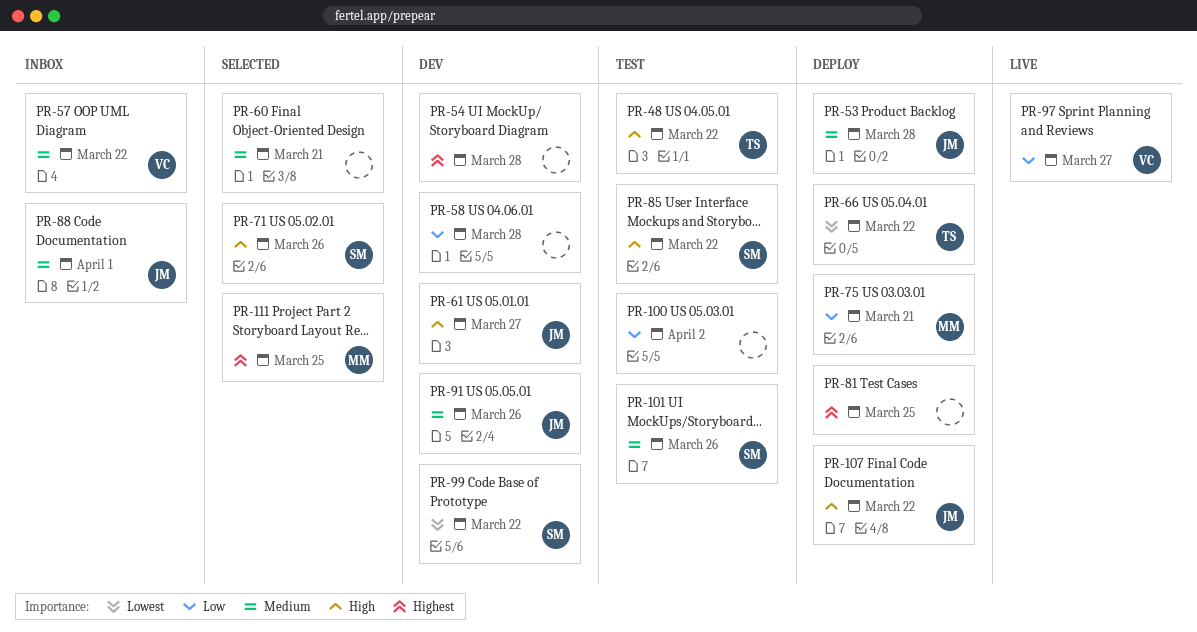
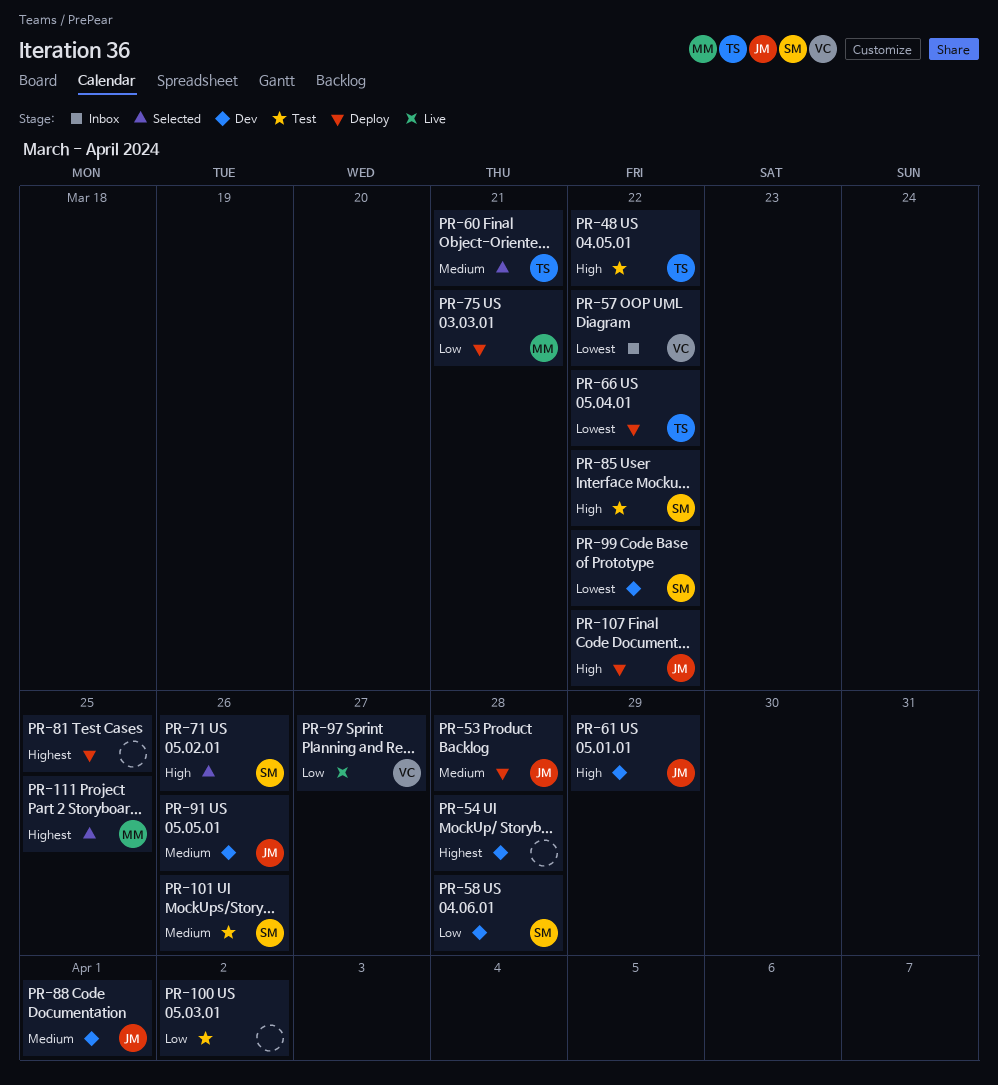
PR-57, priority: Medium -> Lowest
PR-58, owner: none -> SM
PR-60, owner: none -> TS
PR-61, due: Mar 27 -> Mar 29
PR-88, status: Inbox -> Dev

